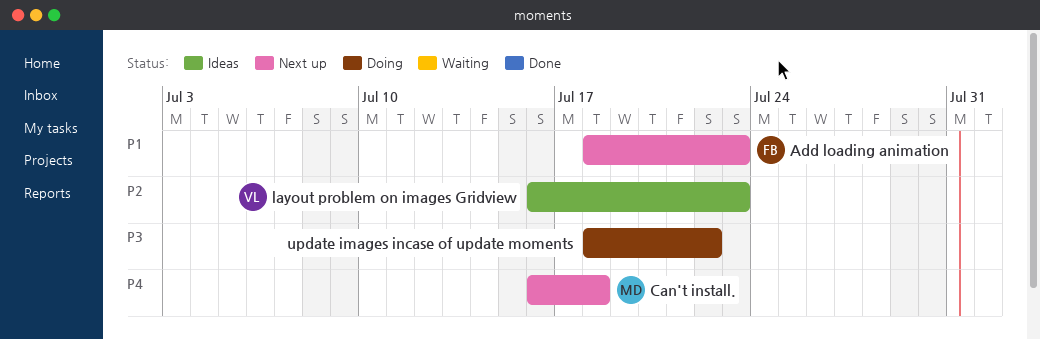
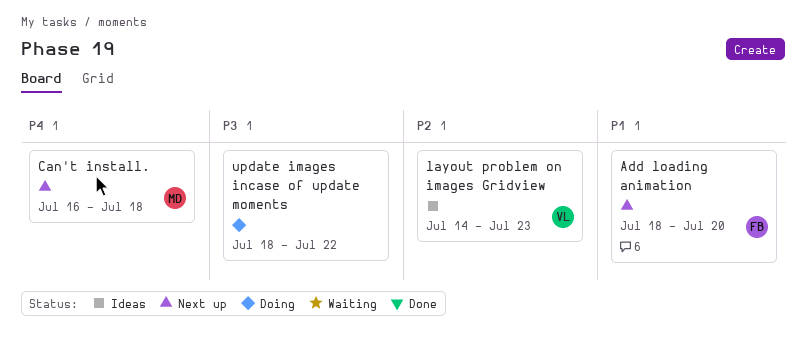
Add loading animation, due: Jul 23 -> Jul 20
layout problem on images Gridview, start: Jul 16 -> Jul 14

